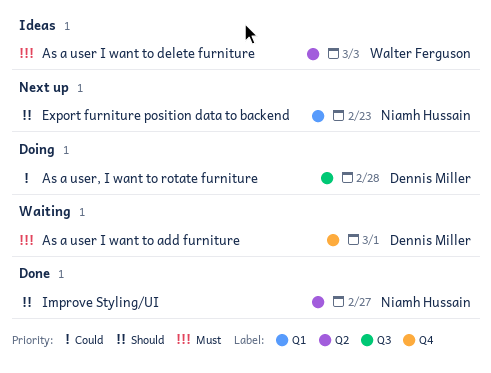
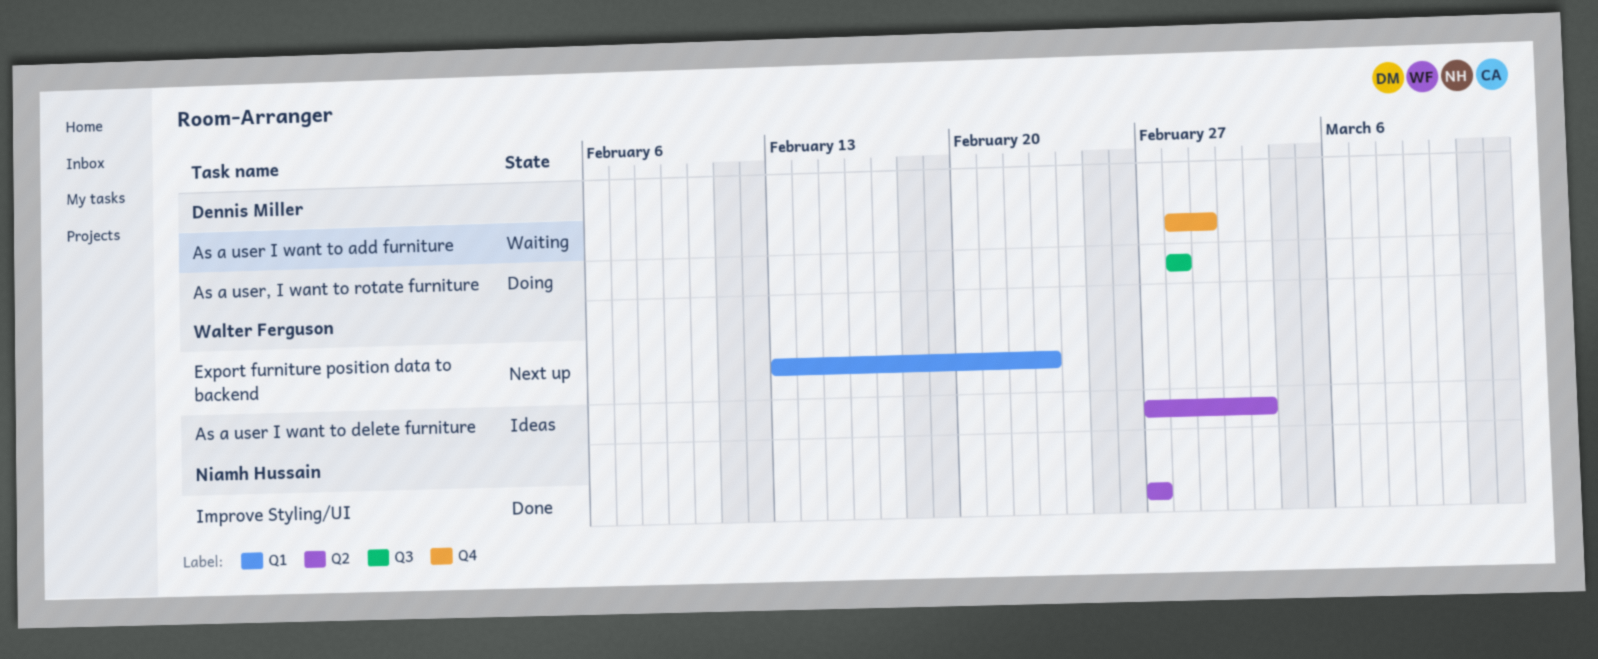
Export furniture position data to backend, owner: Niamh Hussain -> Walter Ferguson

